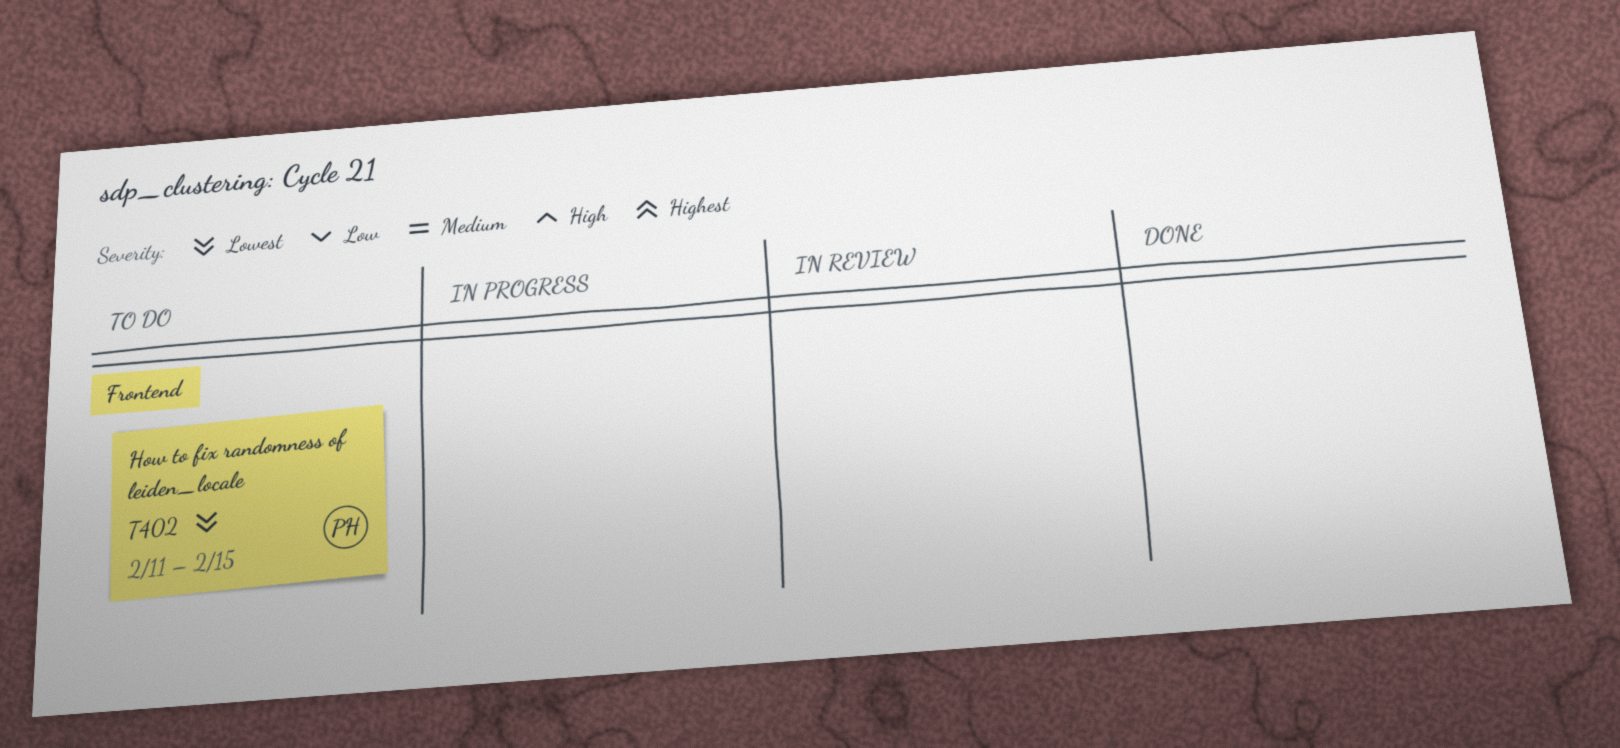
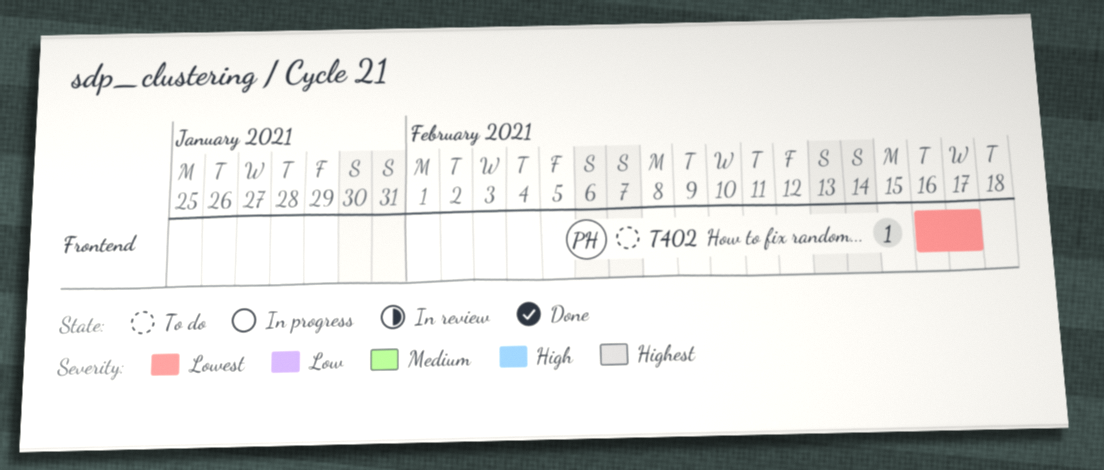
T402, start: Feb 11 -> Feb 16
T402, due: Feb 15 -> Feb 17

